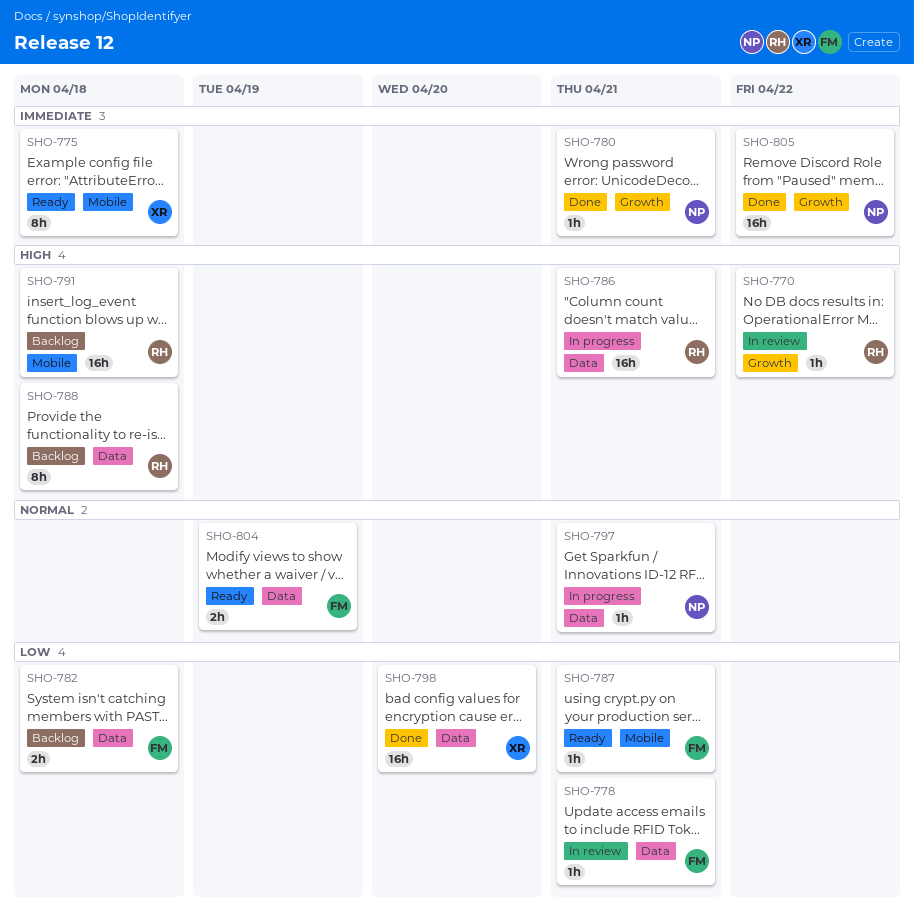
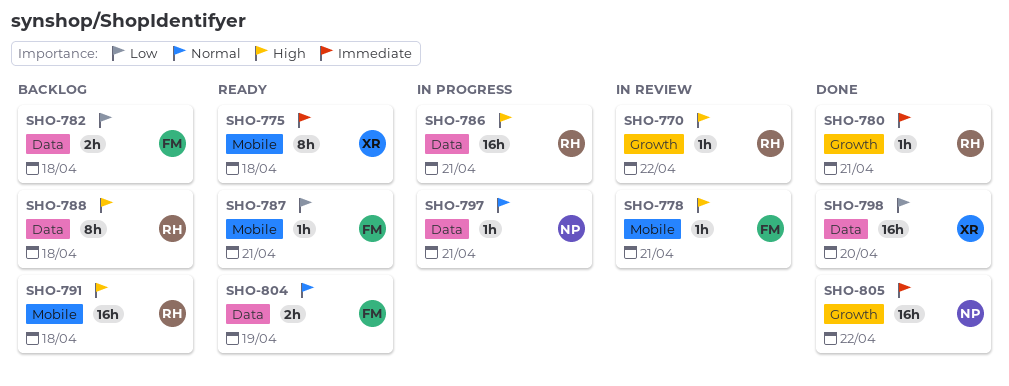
SHO-778, priority: Low -> High
SHO-778, label: Data -> Mobile
SHO-780, owner: NP -> RH

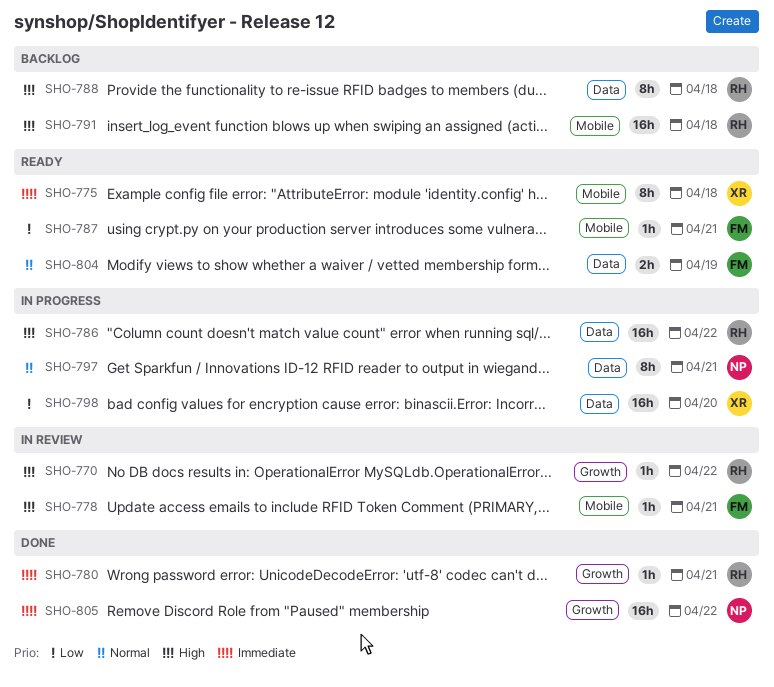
SHO-782: present -> none
SHO-786, due: Apr 21 -> Apr 22
SHO-797, estimate: 1h -> 8h
SHO-798, status: Done -> In progress

